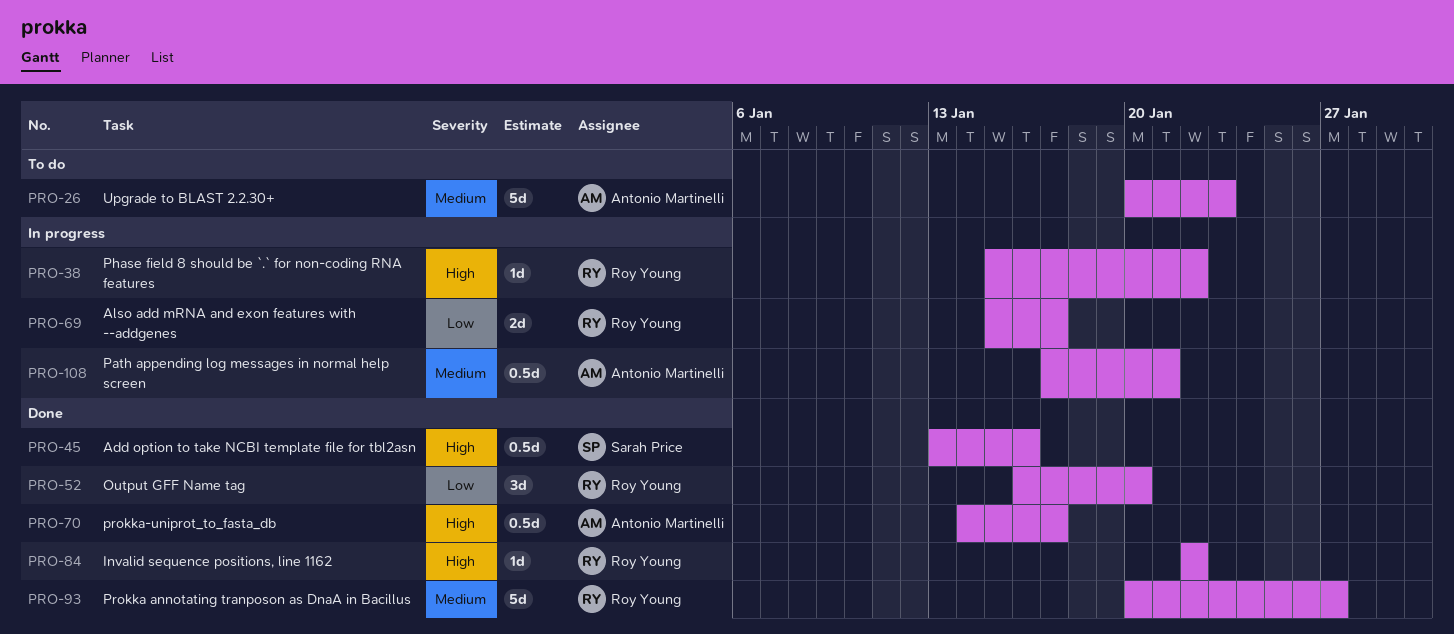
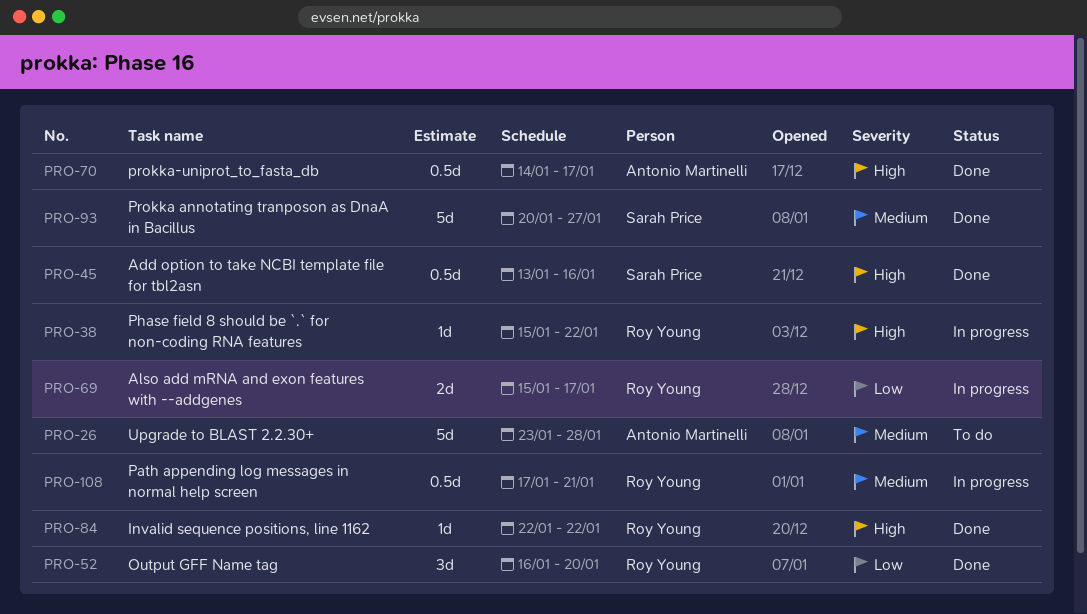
PRO-26, start: Jan 20 -> Jan 23
PRO-26, due: Jan 23 -> Jan 28
PRO-93, owner: Roy Young -> Sarah Price
PRO-108, owner: Antonio Martinelli -> Roy Young

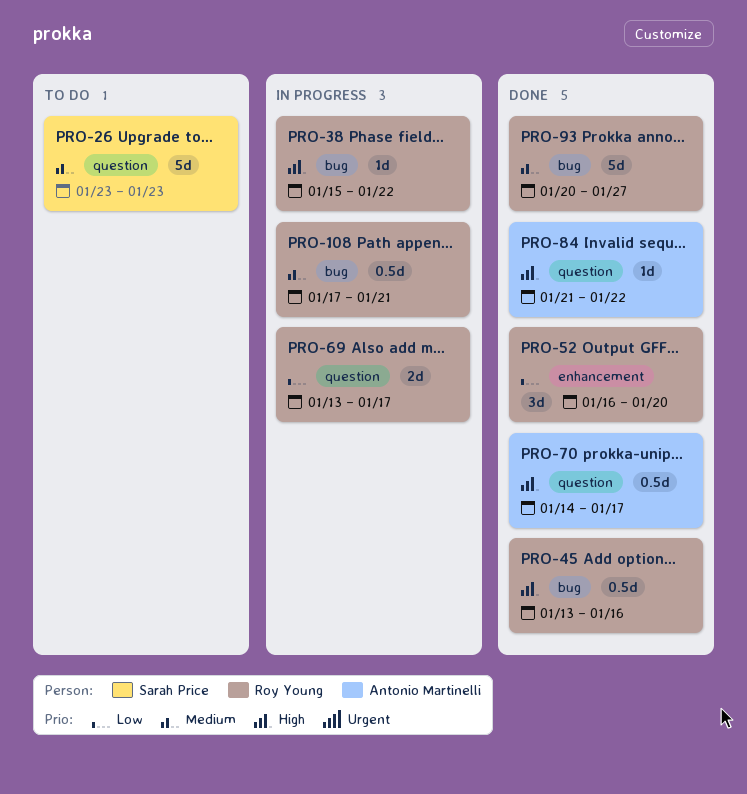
PRO-26, owner: Antonio Martinelli -> Sarah Price
PRO-26, due: Jan 28 -> Jan 23
PRO-45, owner: Sarah Price -> Roy Young
PRO-69, start: Jan 15 -> Jan 13
PRO-84, owner: Roy Young -> Antonio Martinelli
PRO-84, start: Jan 22 -> Jan 21
PRO-93, owner: Sarah Price -> Roy Young

